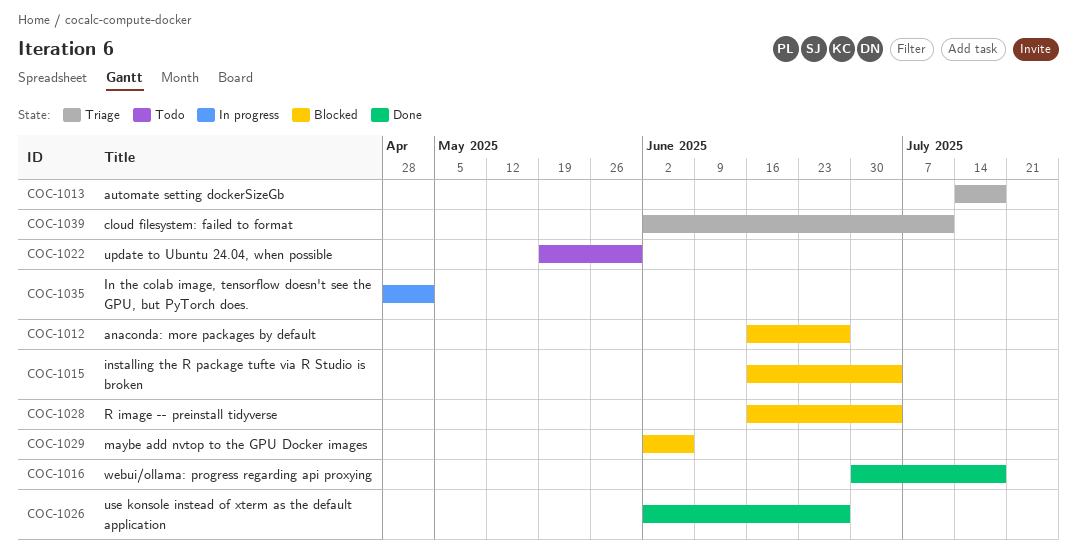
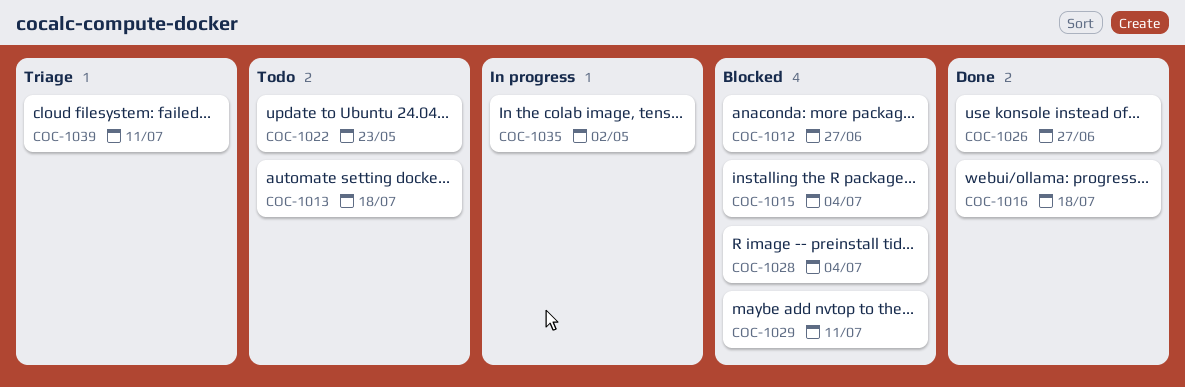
COC-1013, status: Triage -> Todo
COC-1022, due: May 30 -> May 23
COC-1029, due: Jun 6 -> Jul 11

